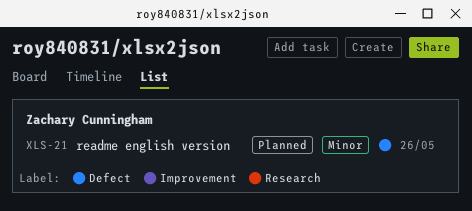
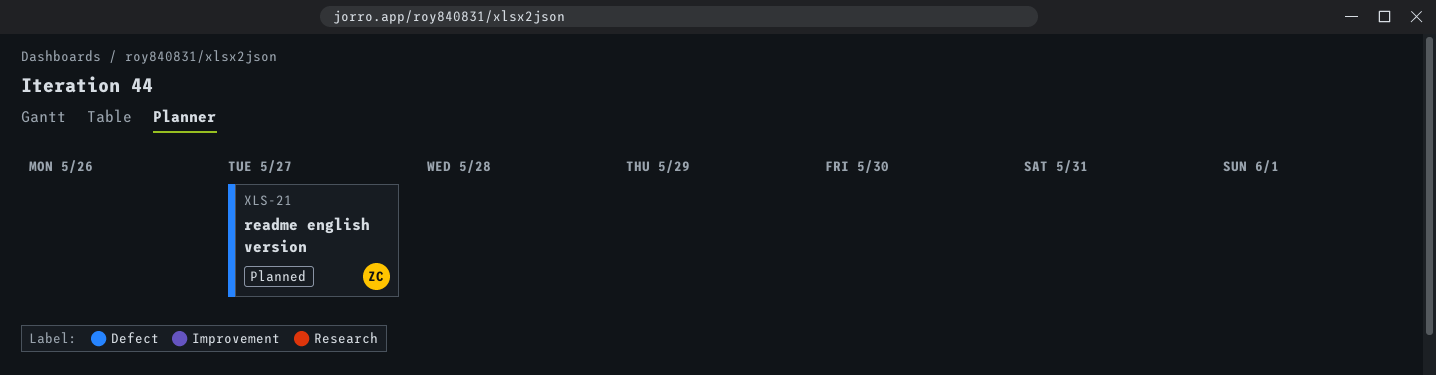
XLS-21, due: May 26 -> May 27

